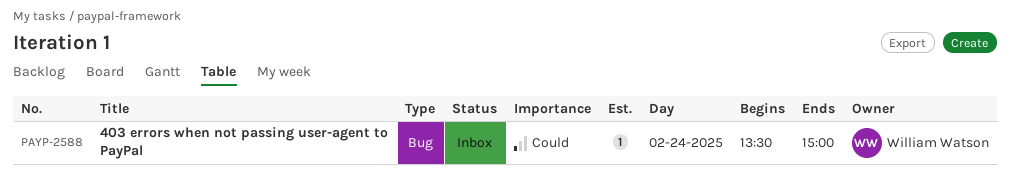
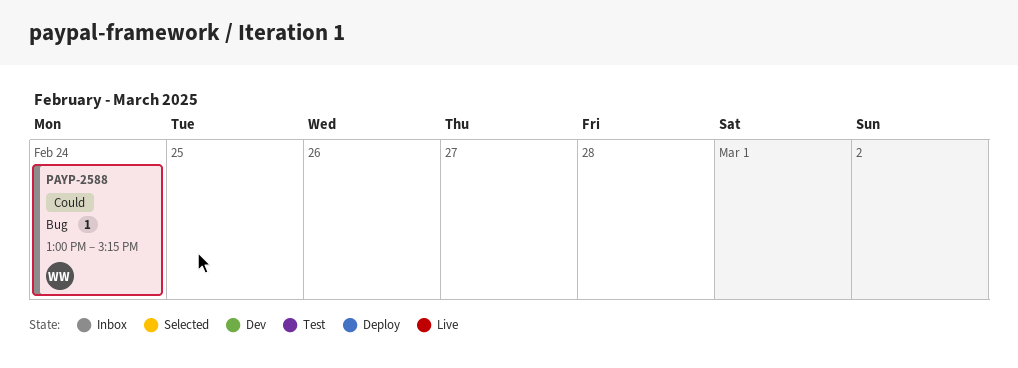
PAYP-2588, begins: 13:30 -> 13:00
PAYP-2588, ends: 15:00 -> 15:15

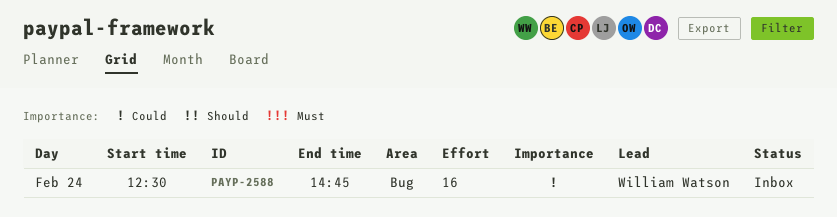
PAYP-2588, estimate: 1 -> 16
PAYP-2588, begins: 13:00 -> 12:30
PAYP-2588, ends: 15:15 -> 14:45

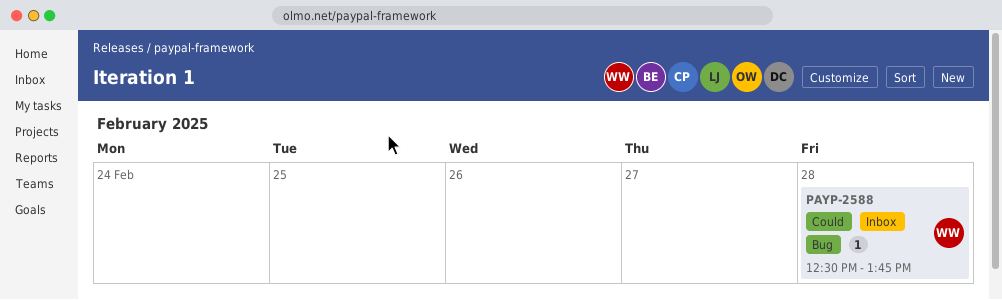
PAYP-2588, estimate: 16 -> 1
PAYP-2588, day: Feb 24 -> Feb 28
PAYP-2588, ends: 14:45 -> 13:45

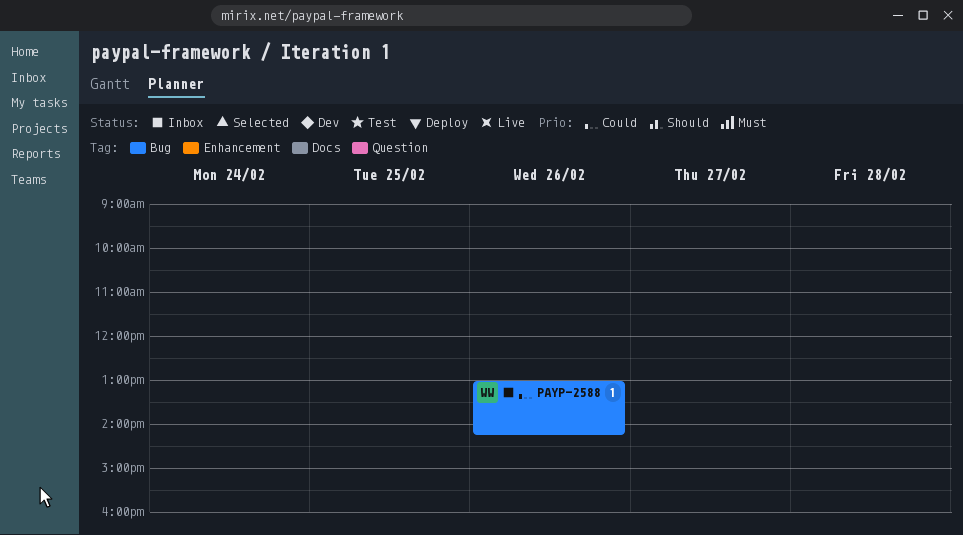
PAYP-2588, day: Feb 28 -> Feb 26
PAYP-2588, begins: 12:30 -> 13:00
PAYP-2588, ends: 13:45 -> 14:15

